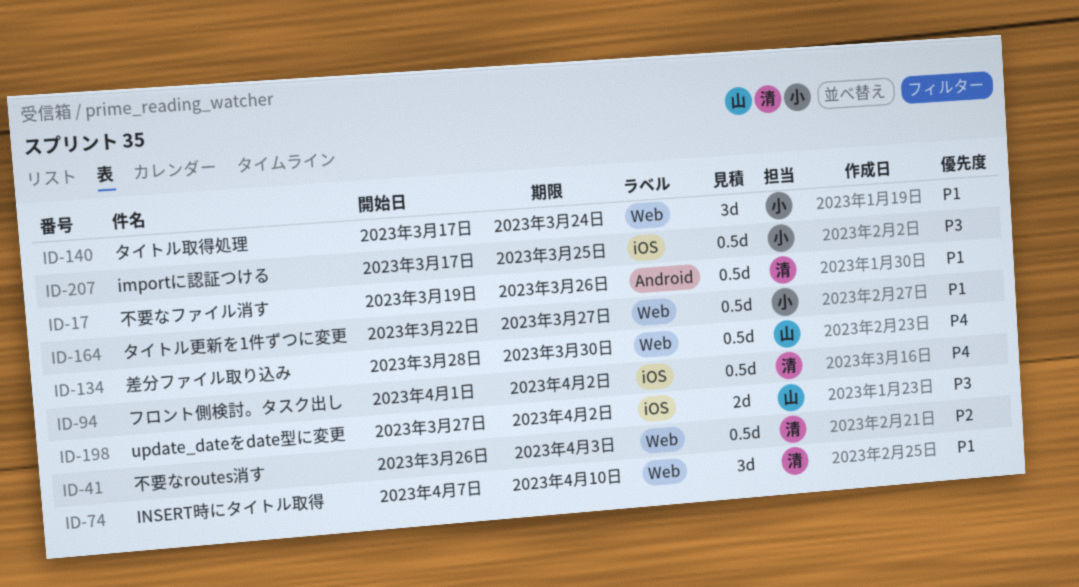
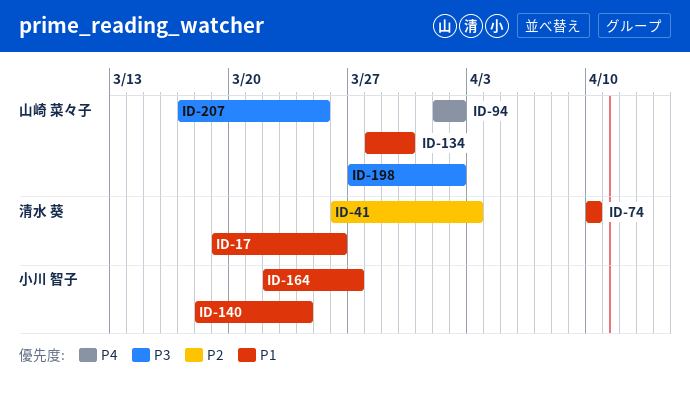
ID-74, start: Apr 7 -> Apr 10
ID-94, owner: 清水 葵 -> 山崎 菜々子
ID-134, priority: P4 -> P1
ID-140, start: Mar 17 -> Mar 18
ID-207, owner: 小川 智子 -> 山崎 菜々子

